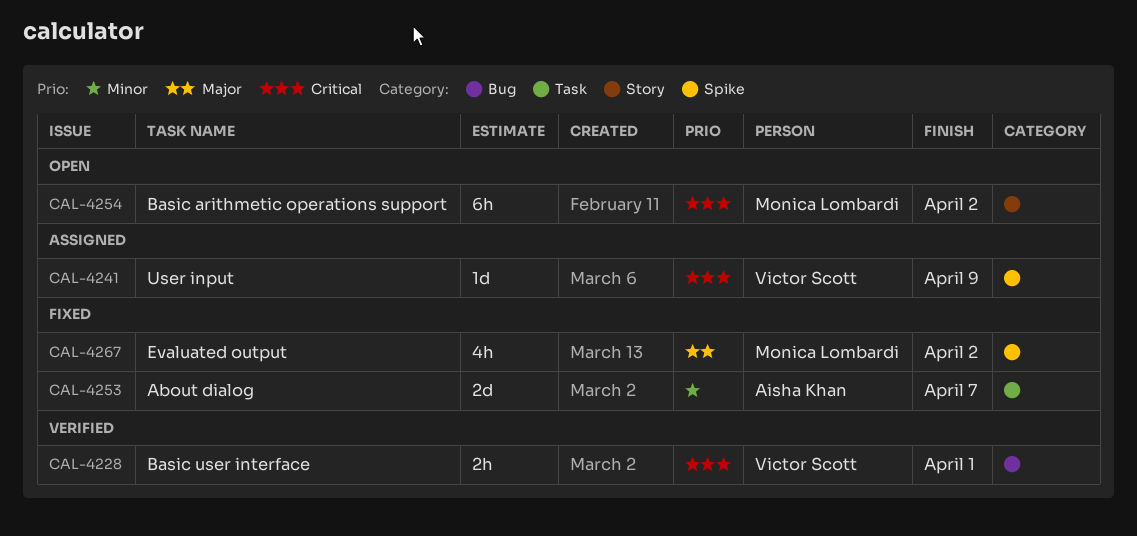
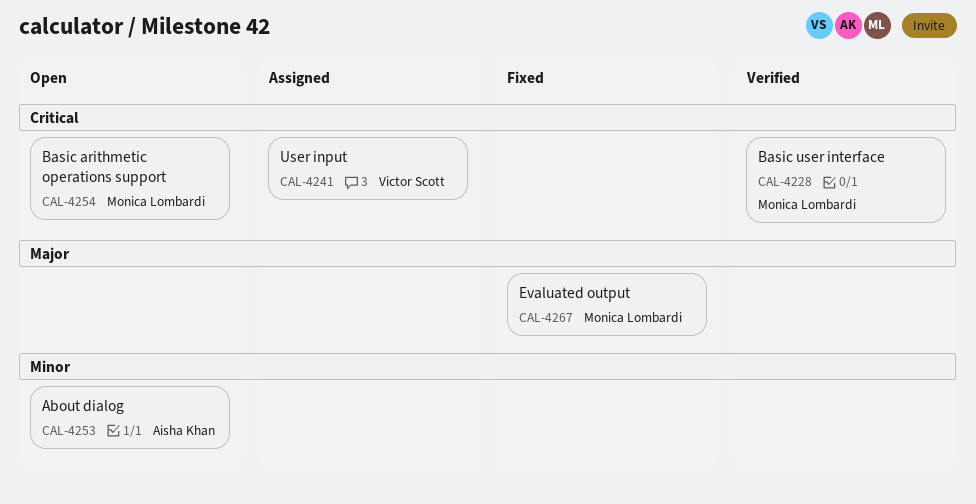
CAL-4228, owner: Victor Scott -> Monica Lombardi
CAL-4253, status: Fixed -> Open

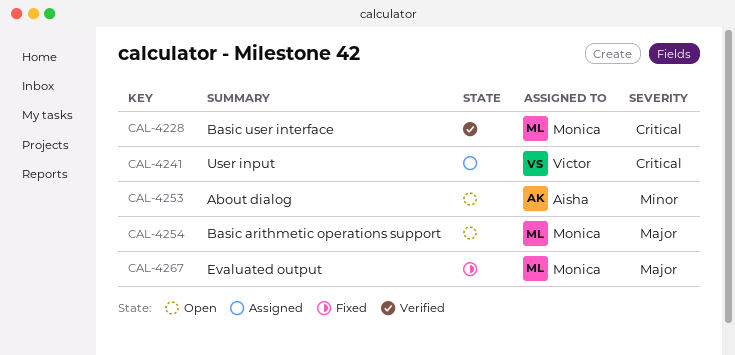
CAL-4254, priority: Critical -> Major

